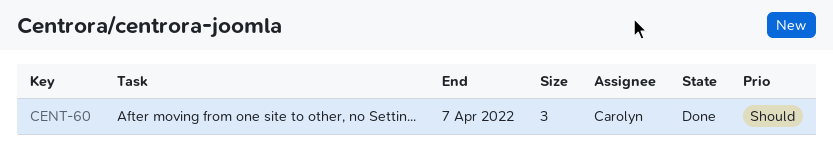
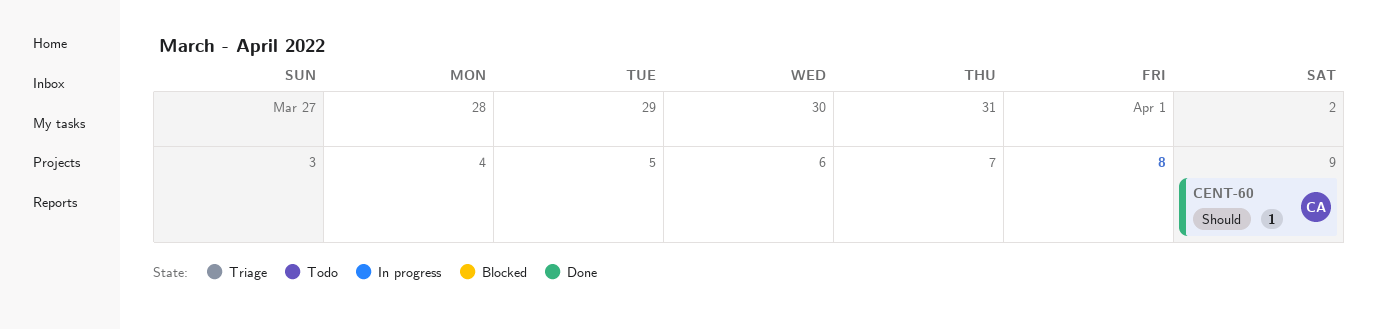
CENT-60, estimate: 3 -> 1
CENT-60, due: Apr 7 -> Apr 9

